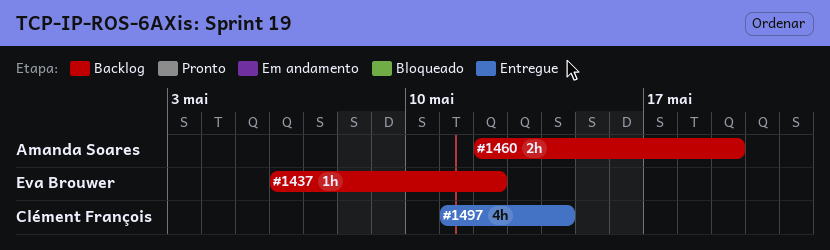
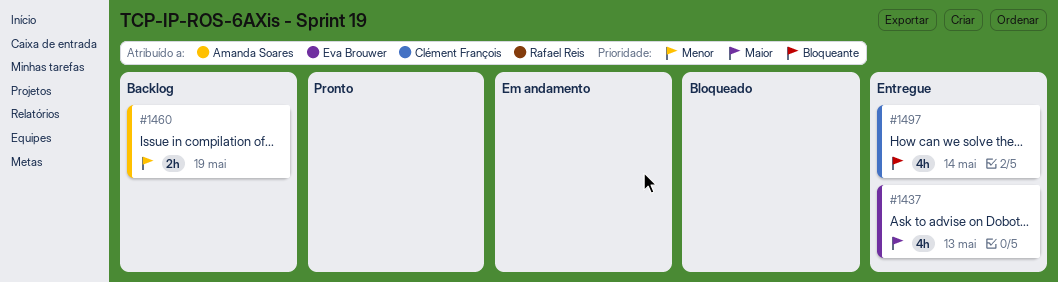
#1437, status: Backlog -> Entregue
#1437, estimate: 1h -> 4h
#1437, due: May 12 -> May 13

